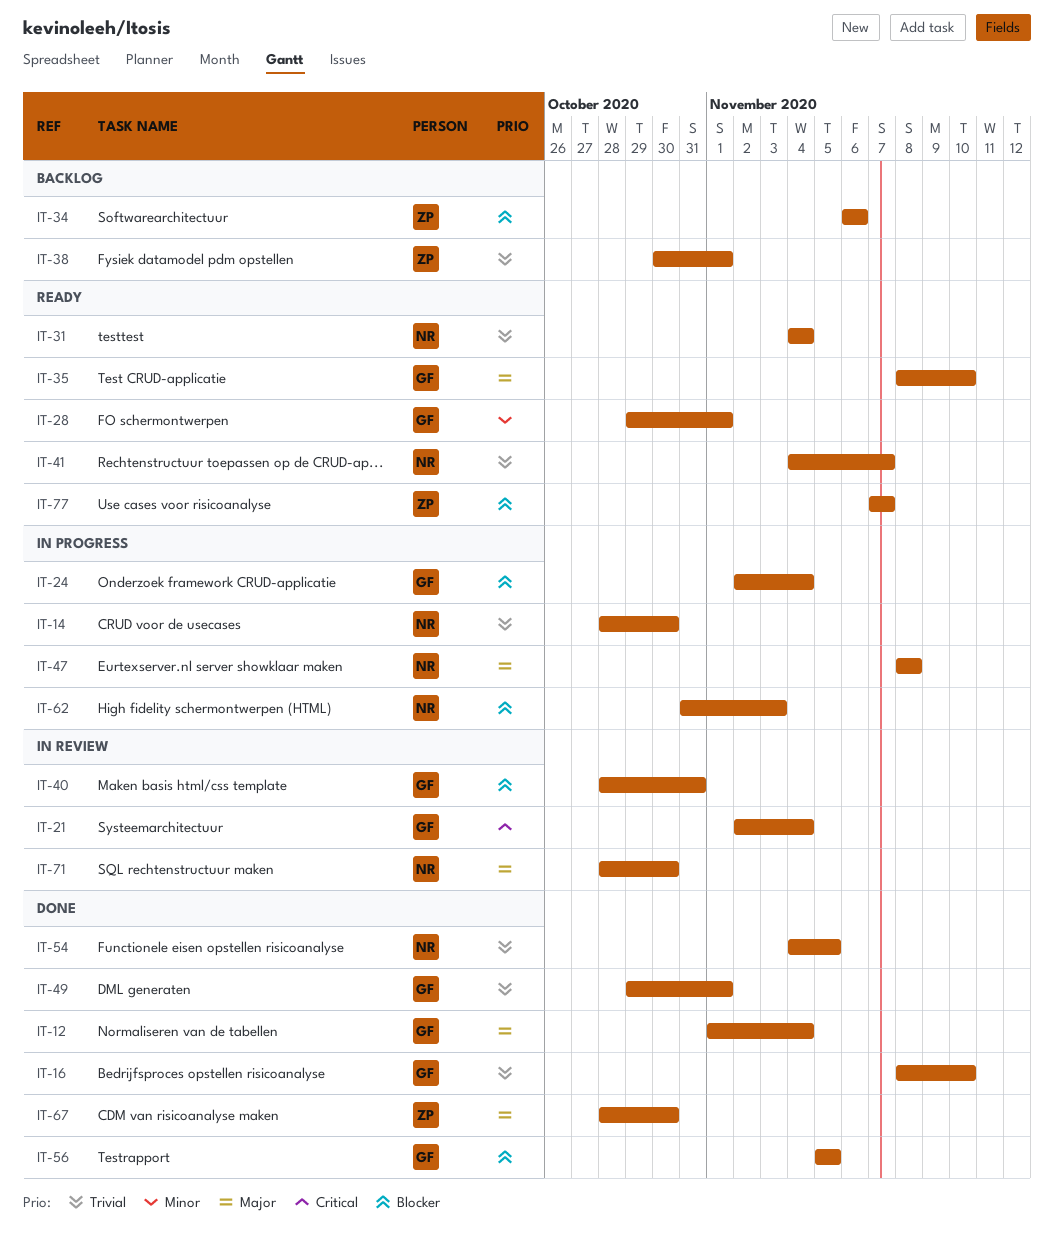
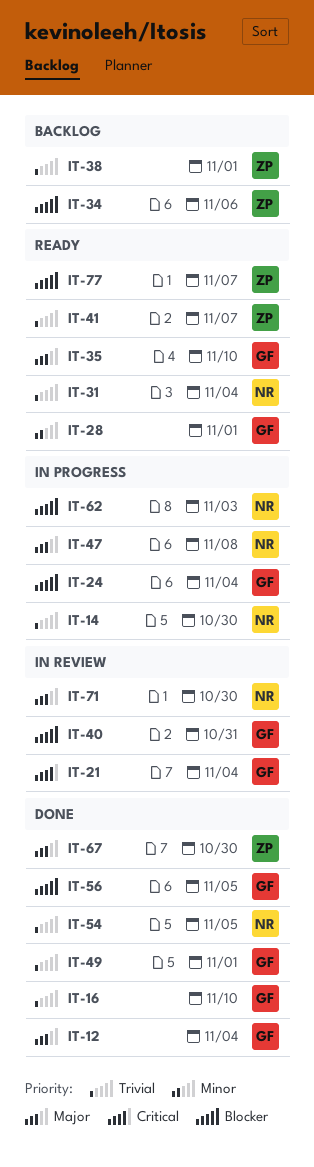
IT-41, owner: NR -> ZP

